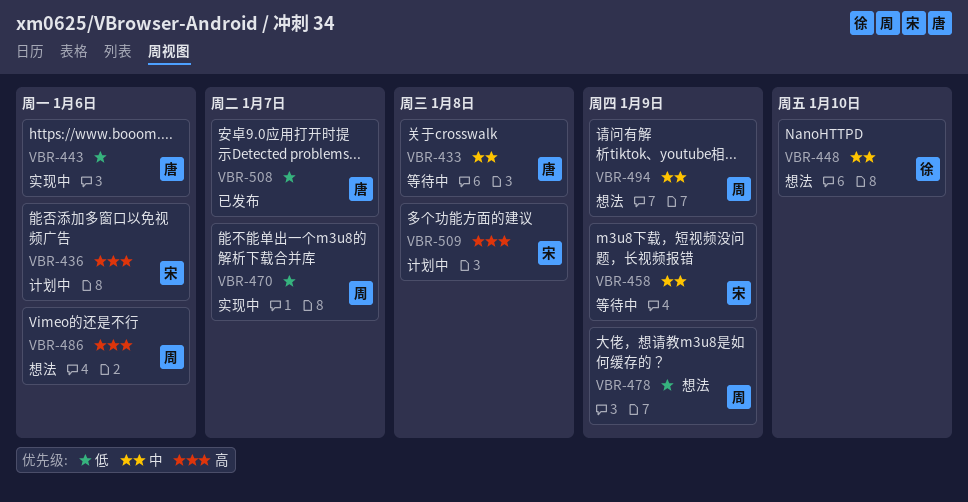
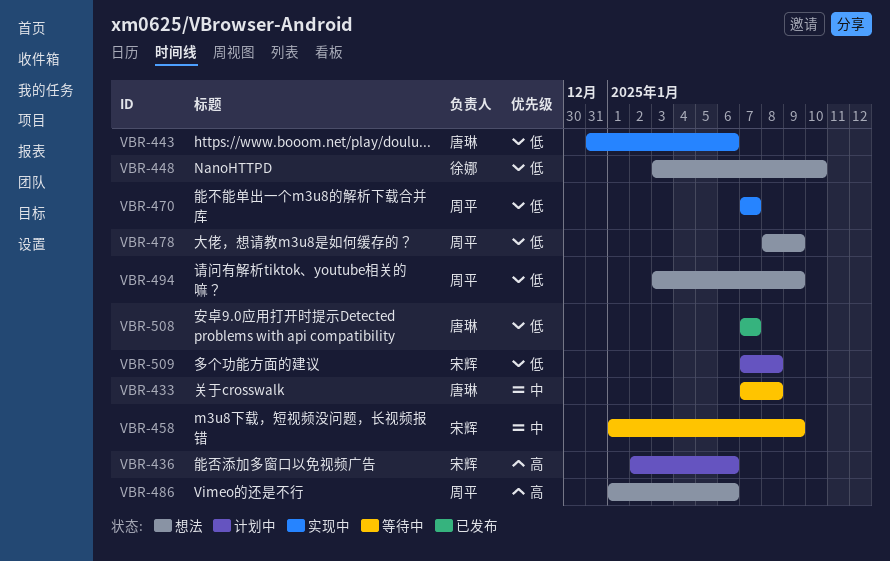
VBR-448, priority: 中 -> 低
VBR-494, priority: 中 -> 低
VBR-509, priority: 高 -> 低

